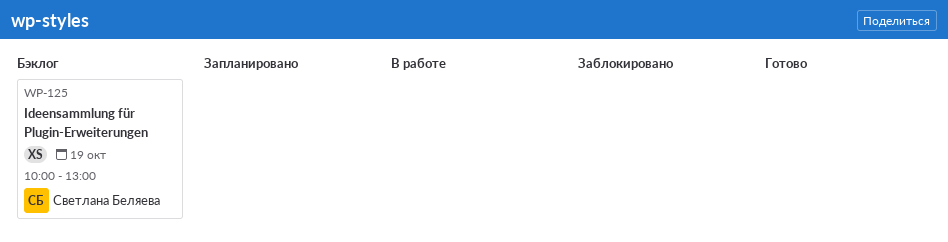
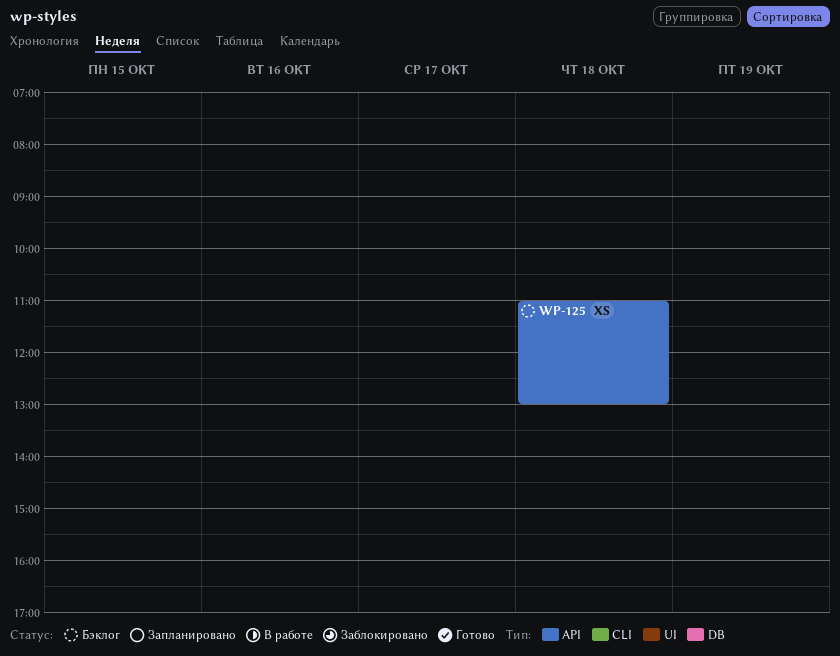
WP-125, day: Oct 19 -> Oct 18
WP-125, begins: 10:00 -> 11:00

